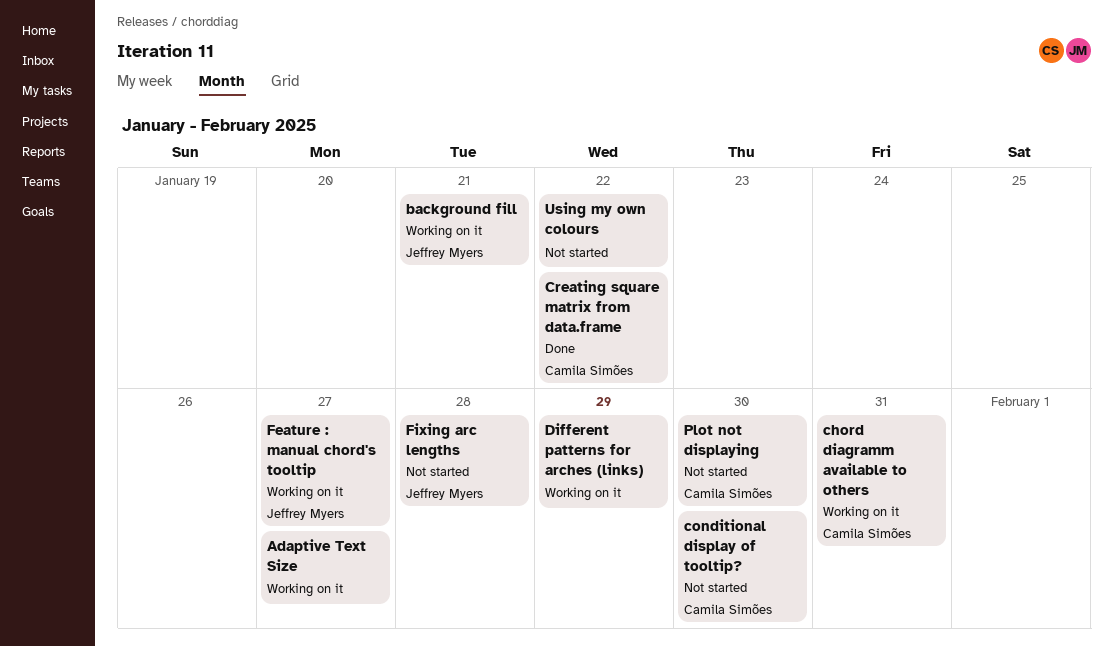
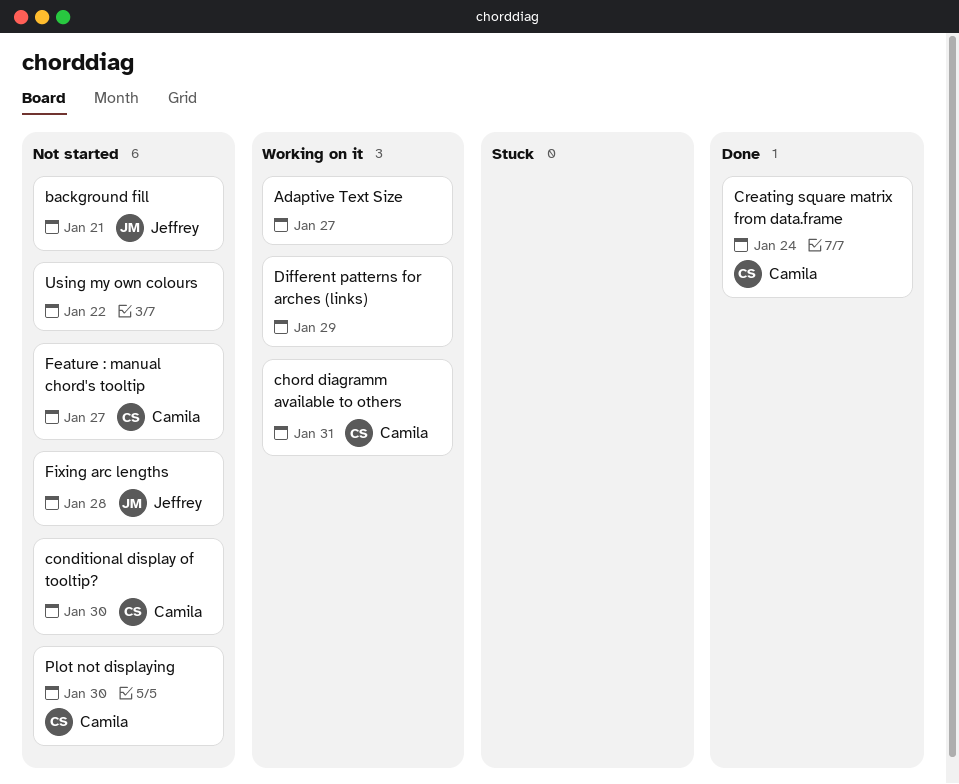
background fill, status: Working on it -> Not started
Creating square matrix from data.frame, due: Jan 22 -> Jan 24
Feature : manual chord's tooltip, status: Working on it -> Not started
Feature : manual chord's tooltip, owner: Jeffrey Myers -> Camila Simões

